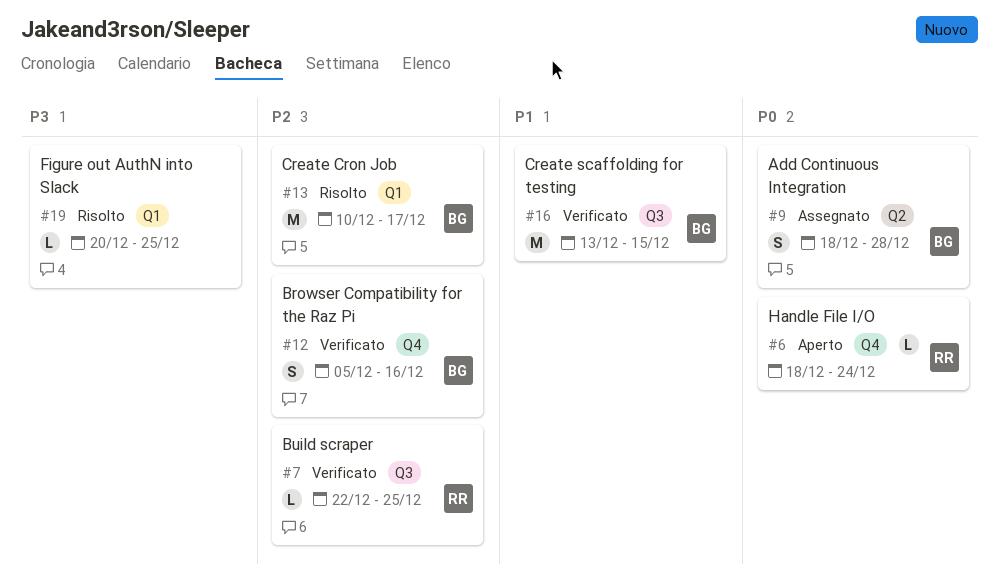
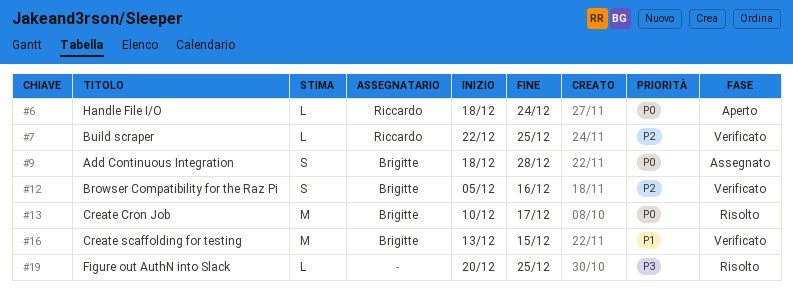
#13, priority: P2 -> P0

